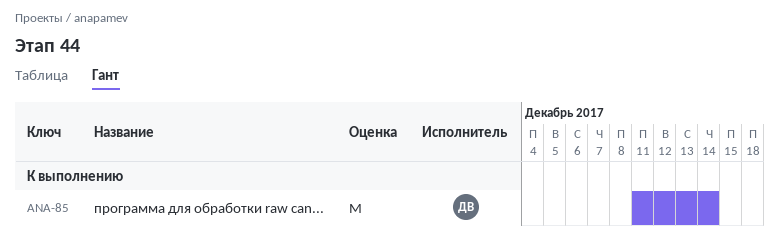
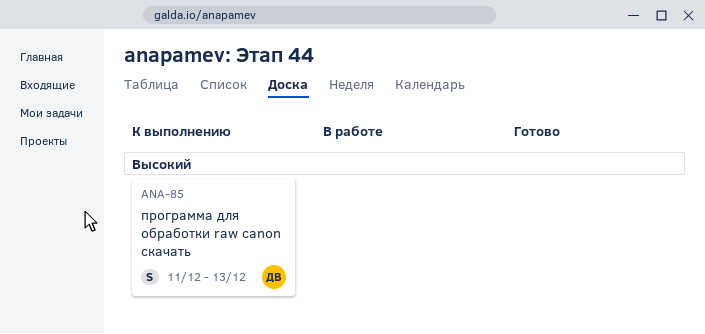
ANA-85, estimate: M -> S
ANA-85, due: Dec 14 -> Dec 13

